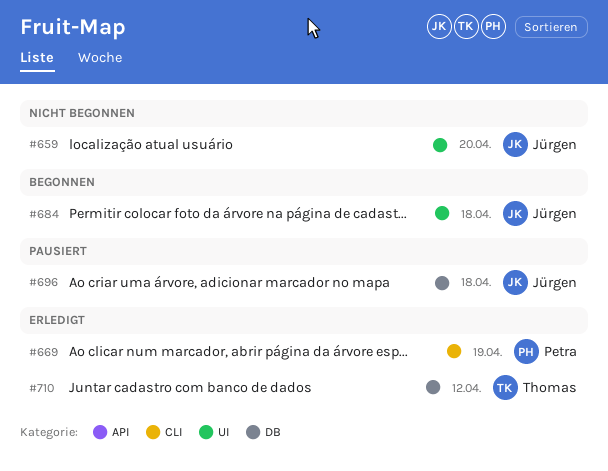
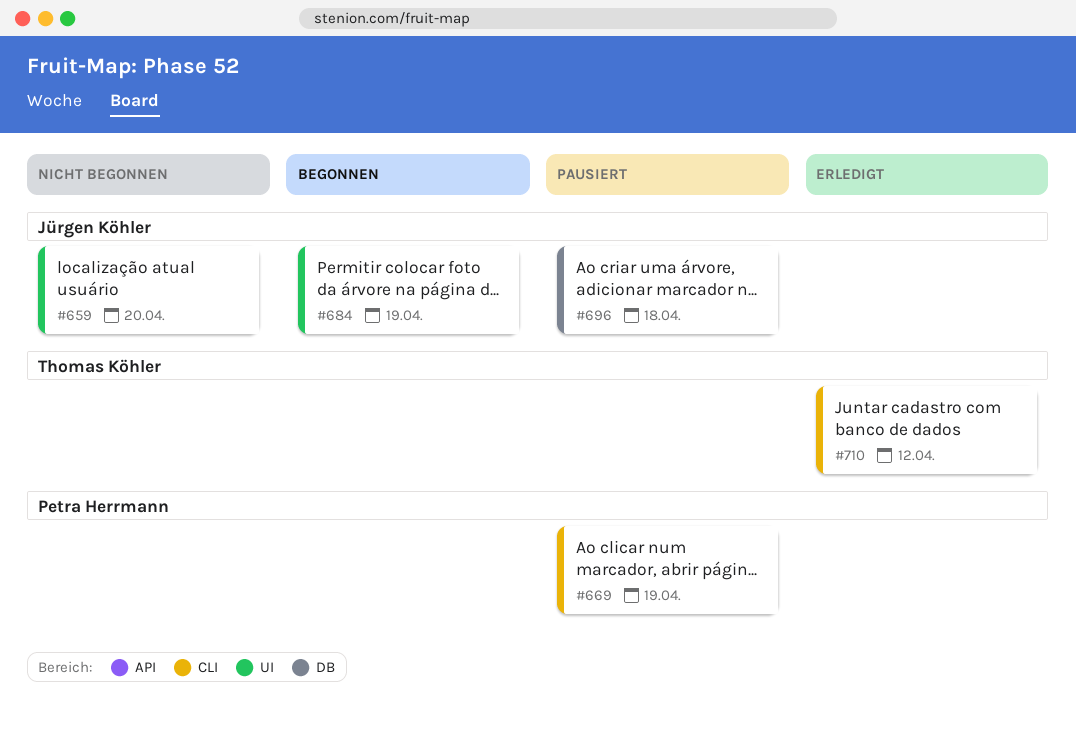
#669, status: Erledigt -> Pausiert
#684, due: Apr 18 -> Apr 19
#710, label: DB -> CLI

